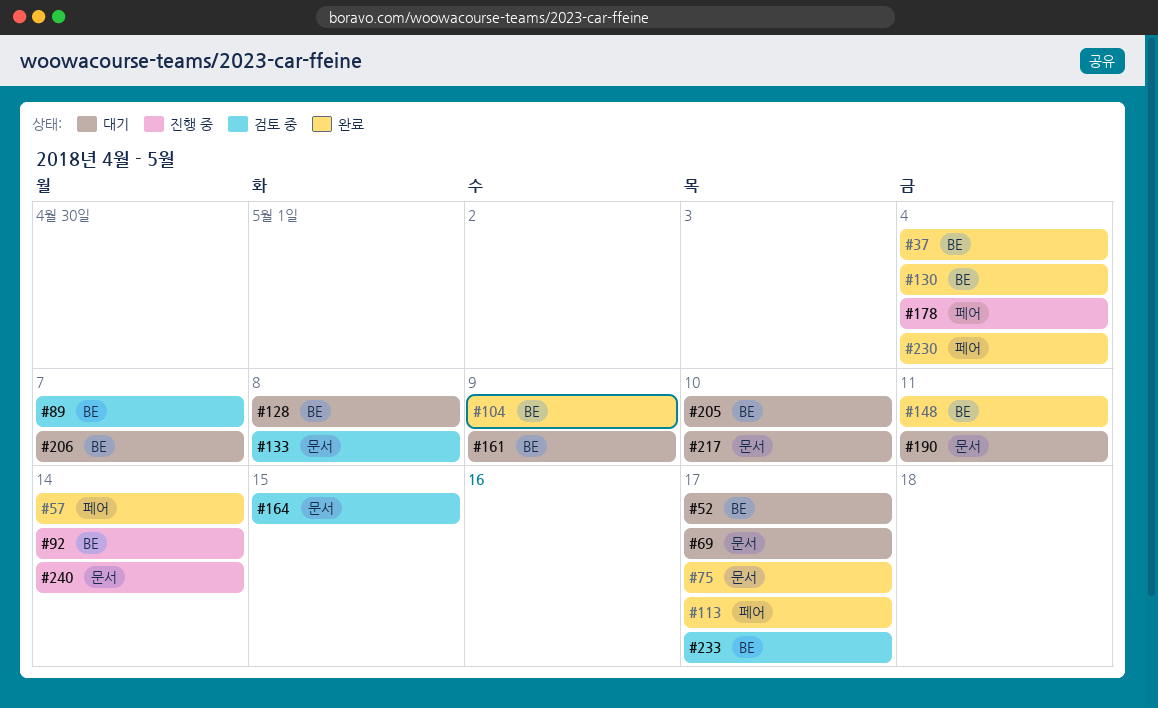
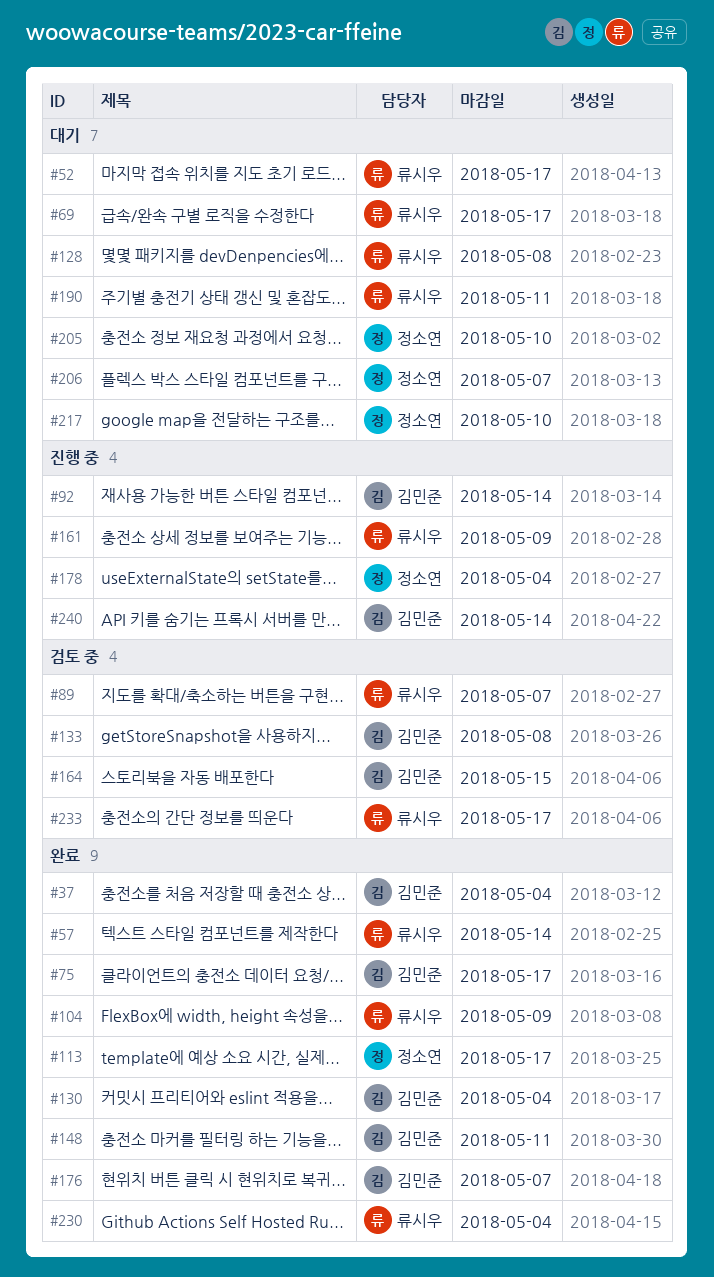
#161, status: 대기 -> 진행 중
#176: none -> present

